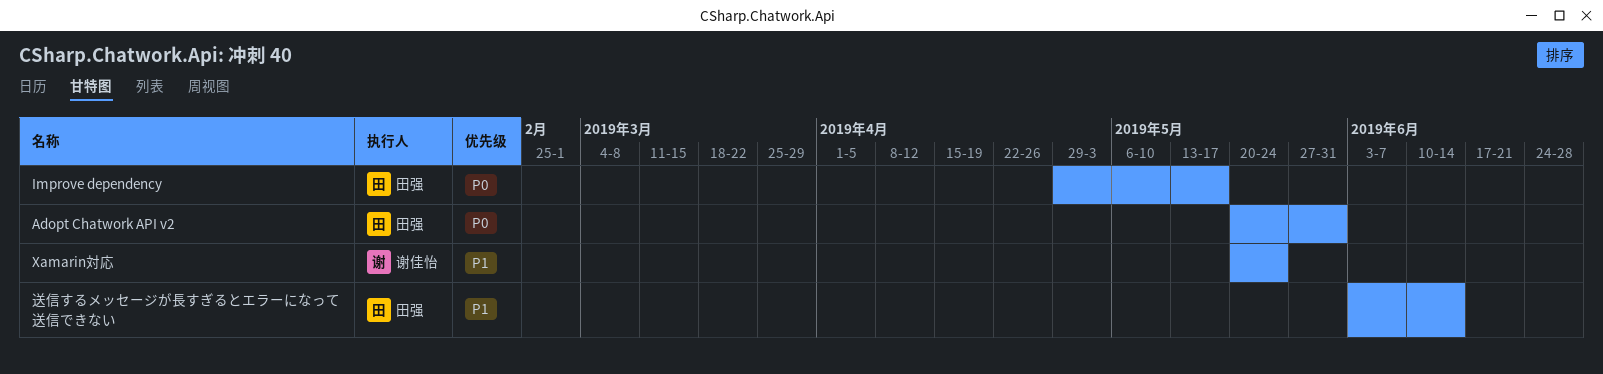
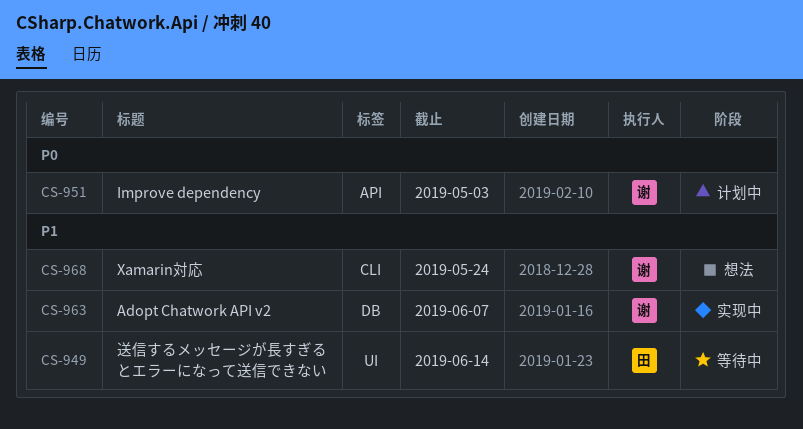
Adopt Chatwork API v2, owner: 田强 -> 谢佳怡
Adopt Chatwork API v2, priority: P0 -> P1
Adopt Chatwork API v2, due: May 31 -> Jun 7
Improve dependency, owner: 田强 -> 谢佳怡
Improve dependency, due: May 17 -> May 3

